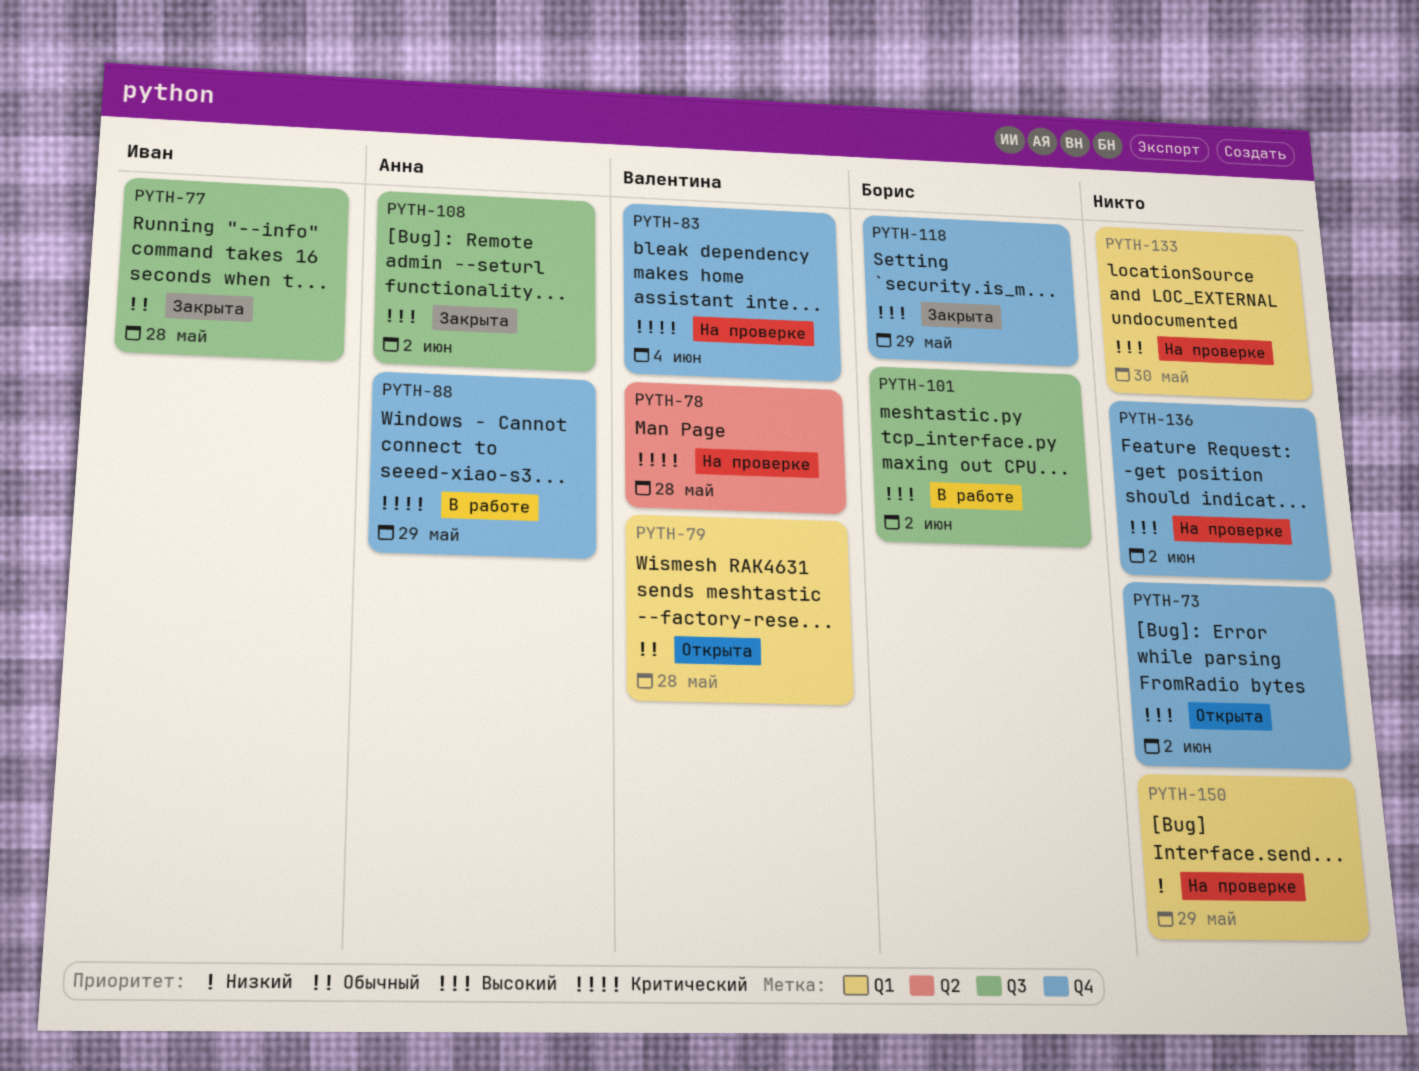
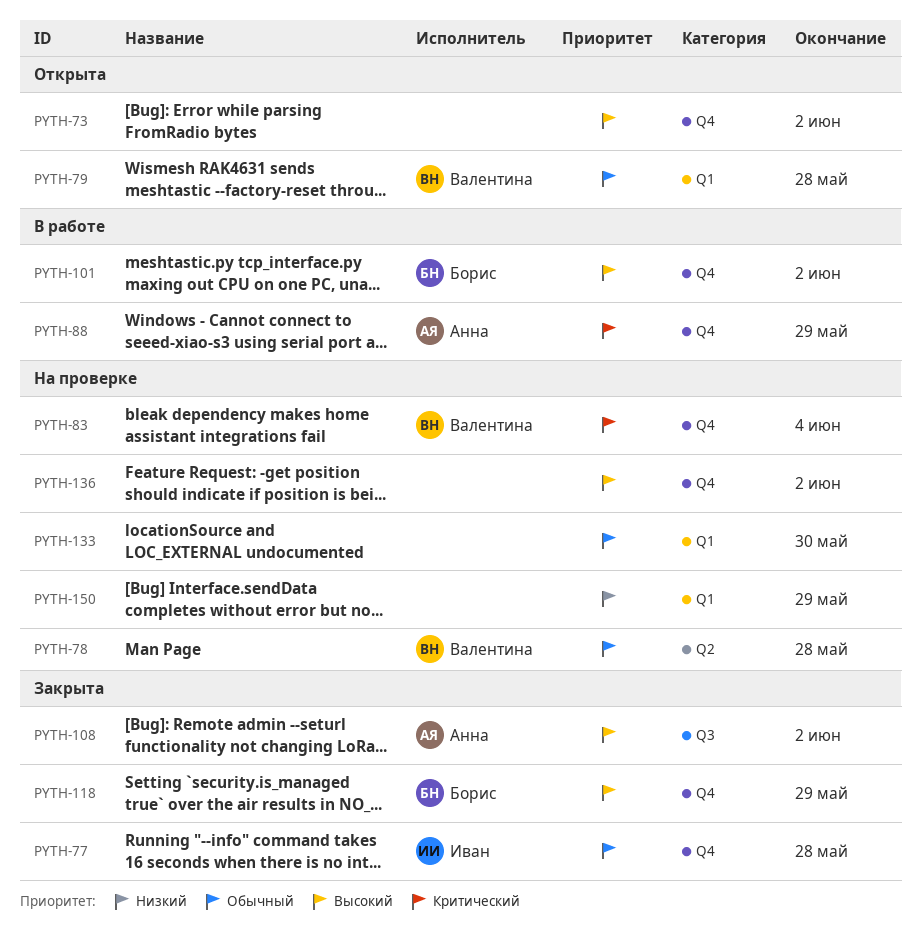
PYTH-77, label: Q3 -> Q4
PYTH-78, priority: Критический -> Обычный
PYTH-101, label: Q3 -> Q4
PYTH-133, priority: Высокий -> Обычный

